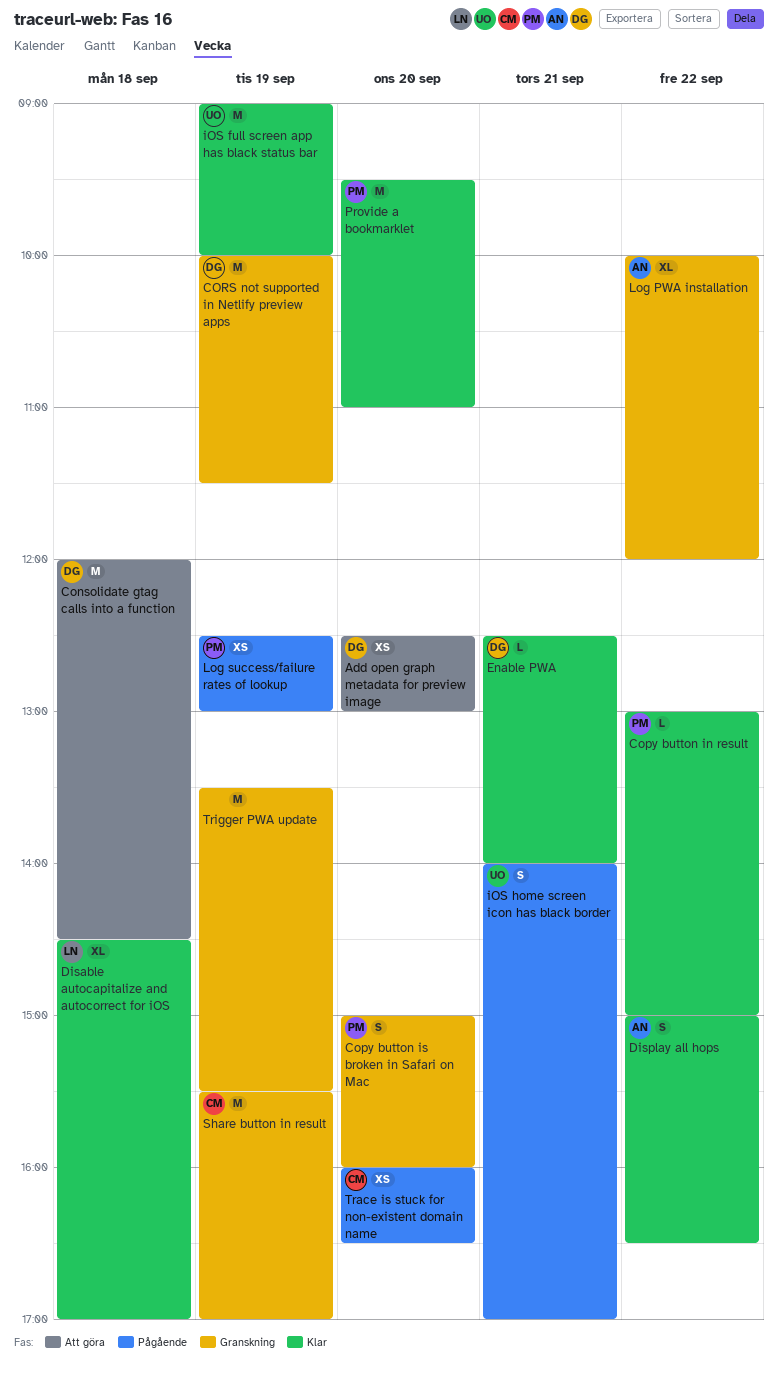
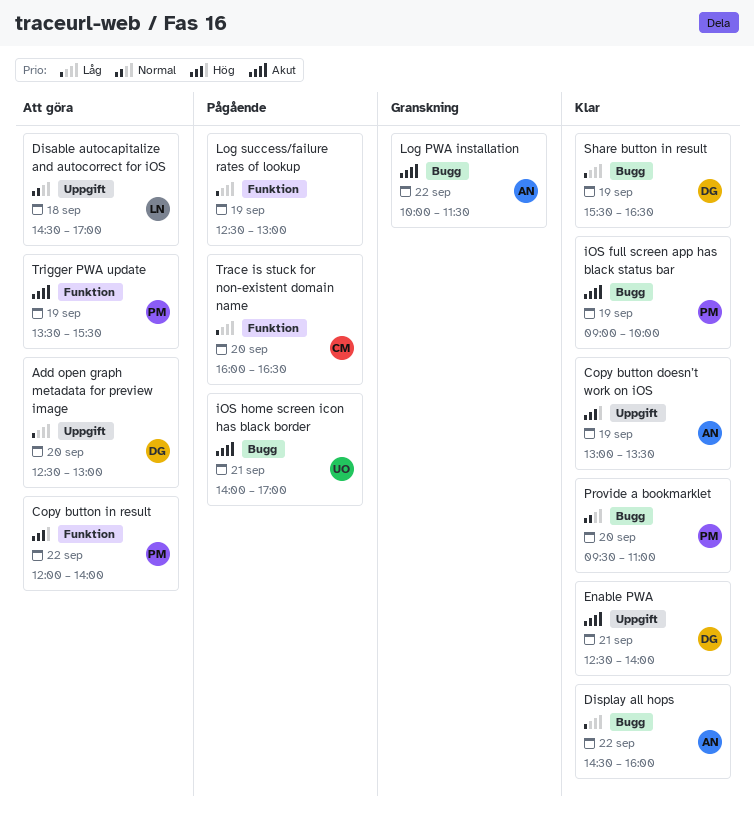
Consolidate gtag calls into a function: present -> none
Copy button doesn’t work on iOS: none -> present
Copy button in result, status: Klar -> Att göra
Copy button in result, begins: 13:00 -> 12:00
Copy button in result, ends: 15:00 -> 14:00
Copy button is broken in Safari on Mac: present -> none
CORS not supported in Netlify preview apps: present -> none
Disable autocapitalize and autocorrect for iOS, status: Klar -> Att göra
Display all hops, begins: 15:00 -> 14:30
Display all hops, ends: 16:30 -> 16:00
iOS full screen app has black status bar, owner: UO -> PM
Log PWA installation, ends: 12:00 -> 11:30
Log success/failure rates of lookup, owner: PM -> none
Share button in result, status: Granskning -> Klar
Share button in result, owner: CM -> DG
Share button in result, ends: 17:00 -> 16:30
Trigger PWA update, status: Granskning -> Att göra
Trigger PWA update, owner: none -> PM

